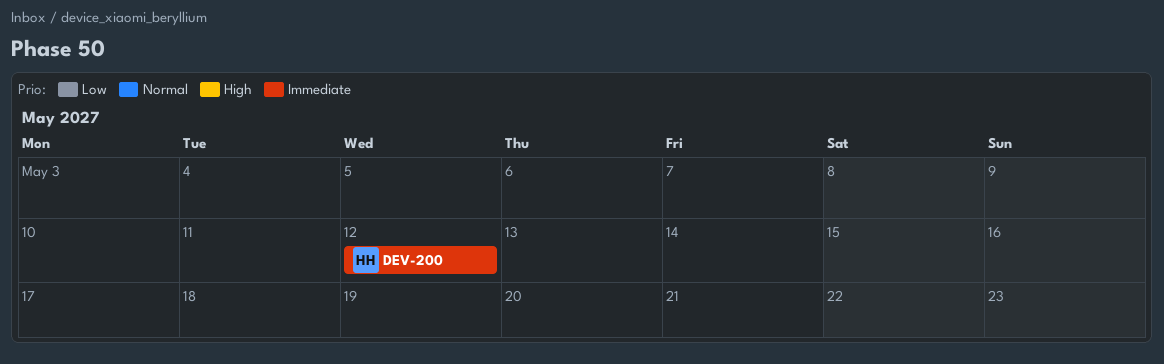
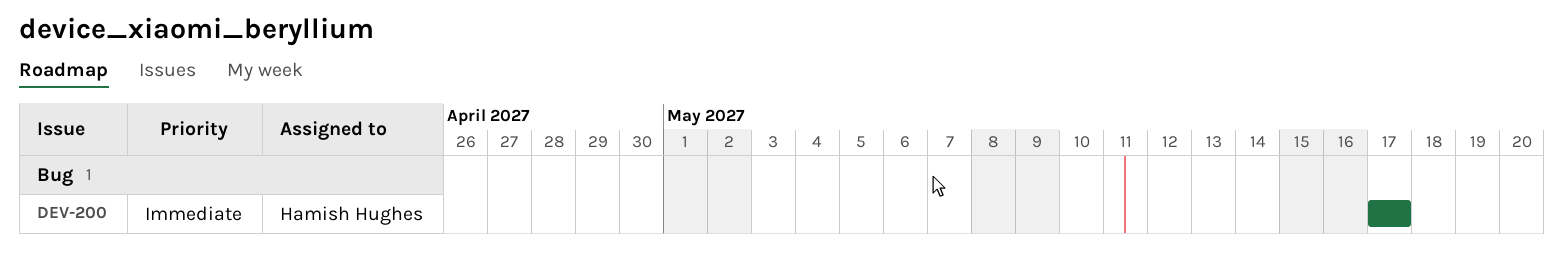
DEV-200, start: May 12 -> May 17
DEV-200, due: May 12 -> May 17

